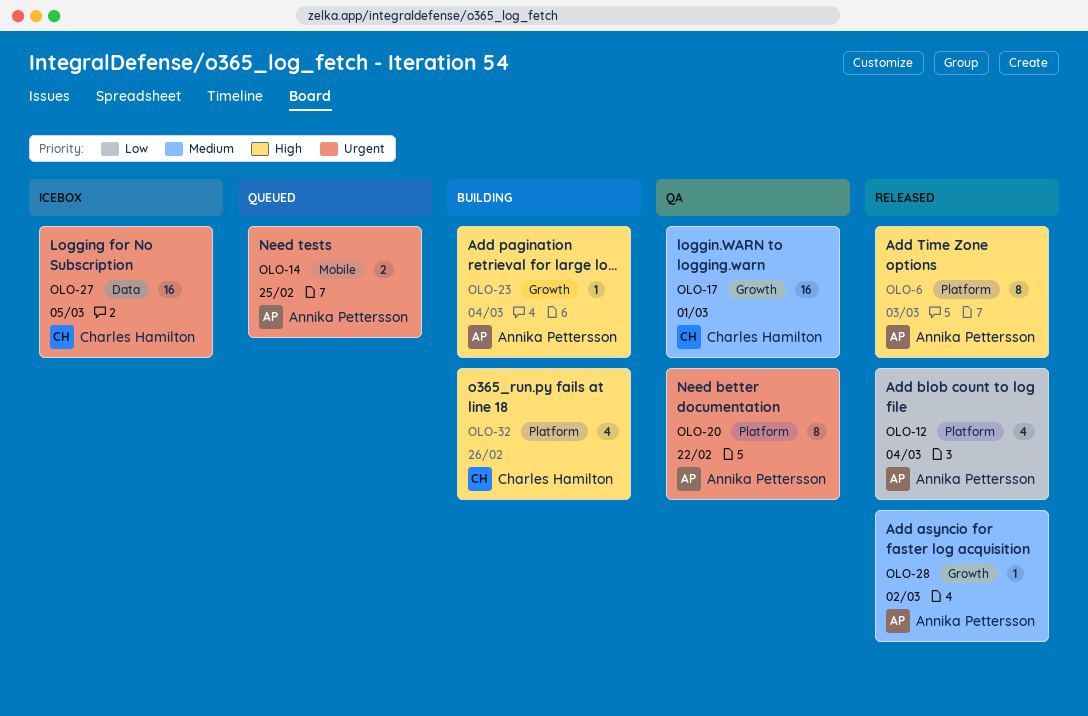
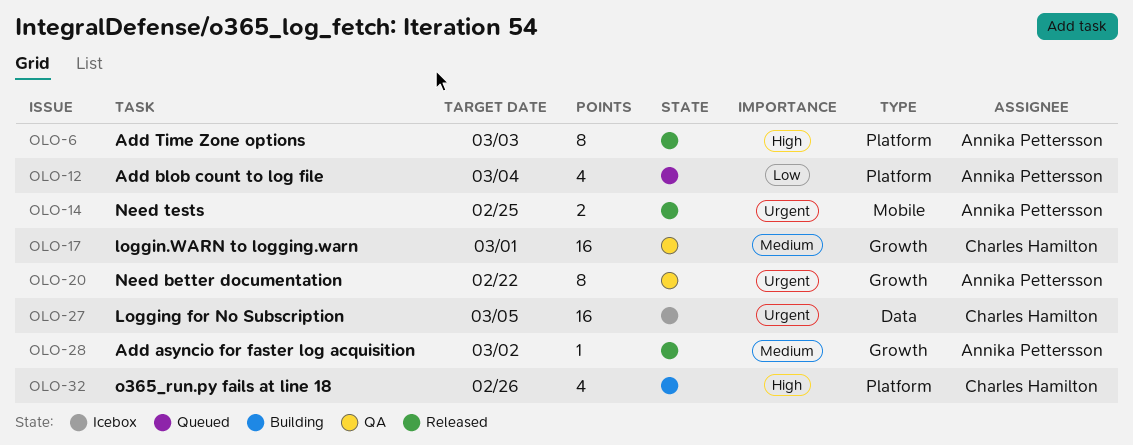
OLO-12, status: Released -> Queued
OLO-14, status: Queued -> Released
OLO-20, label: Platform -> Growth
OLO-23: present -> none

